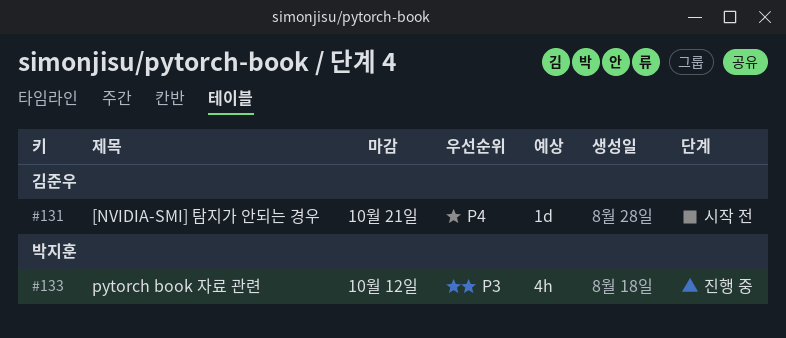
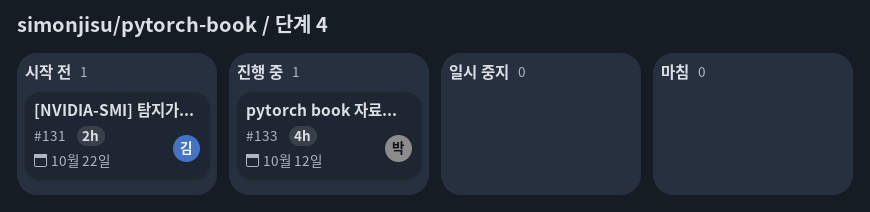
#131, estimate: 1d -> 2h
#131, due: Oct 21 -> Oct 22

